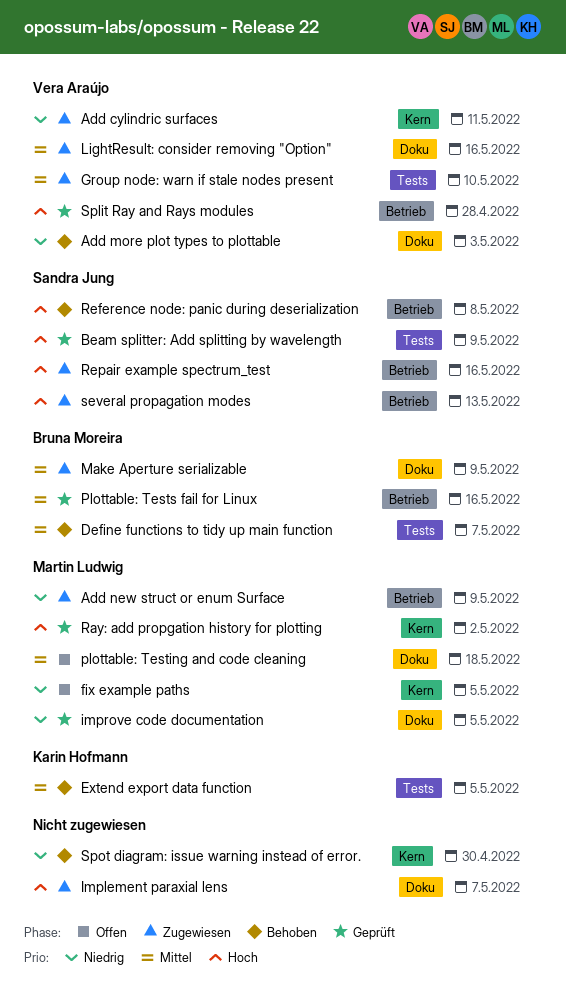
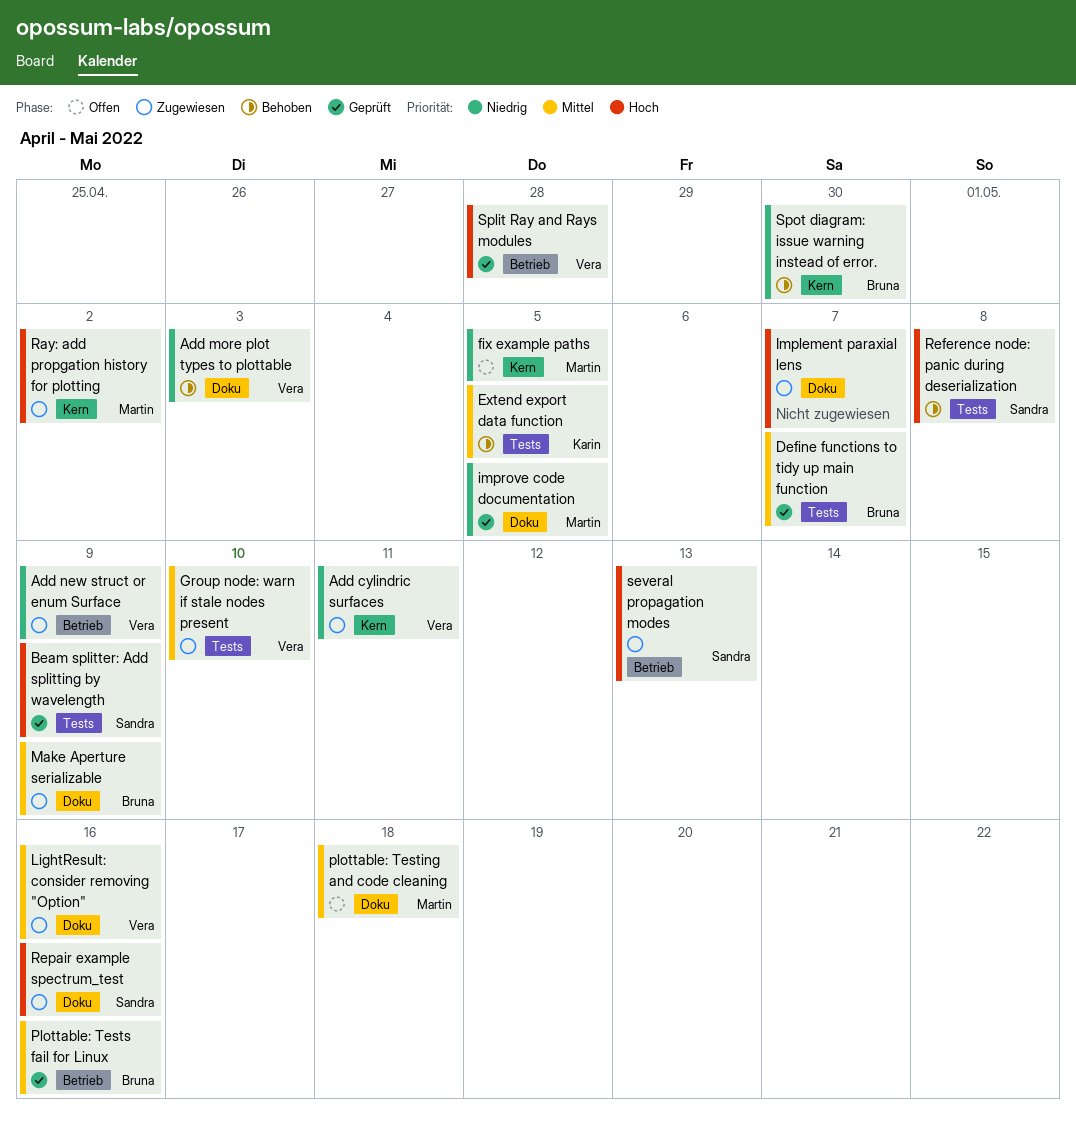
Add new struct or enum Surface, owner: Martin Ludwig -> Vera Araújo
Define functions to tidy up main function, status: Behoben -> Geprüft
Ray: add propgation history for plotting, status: Geprüft -> Zugewiesen
Reference node: panic during deserialization, label: Betrieb -> Tests
Repair example spectrum_test, label: Betrieb -> Doku
Spot diagram: issue warning instead of error., owner: none -> Bruna Moreira

